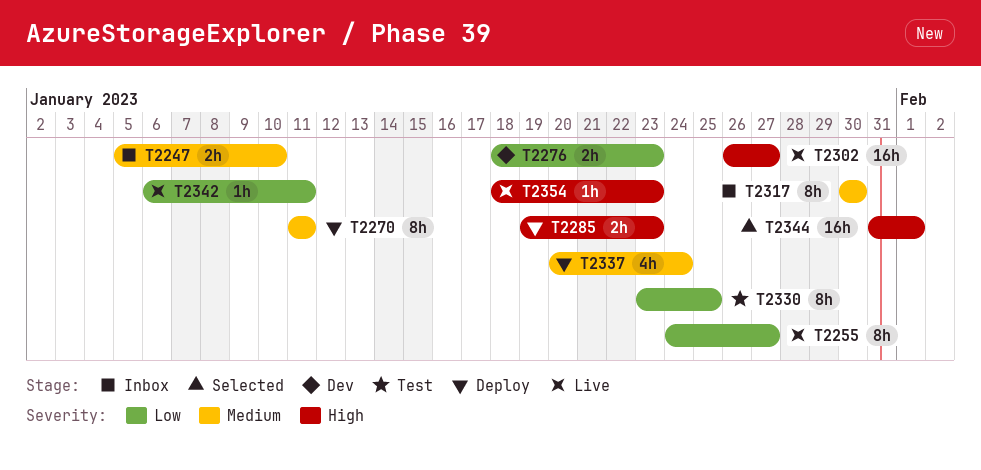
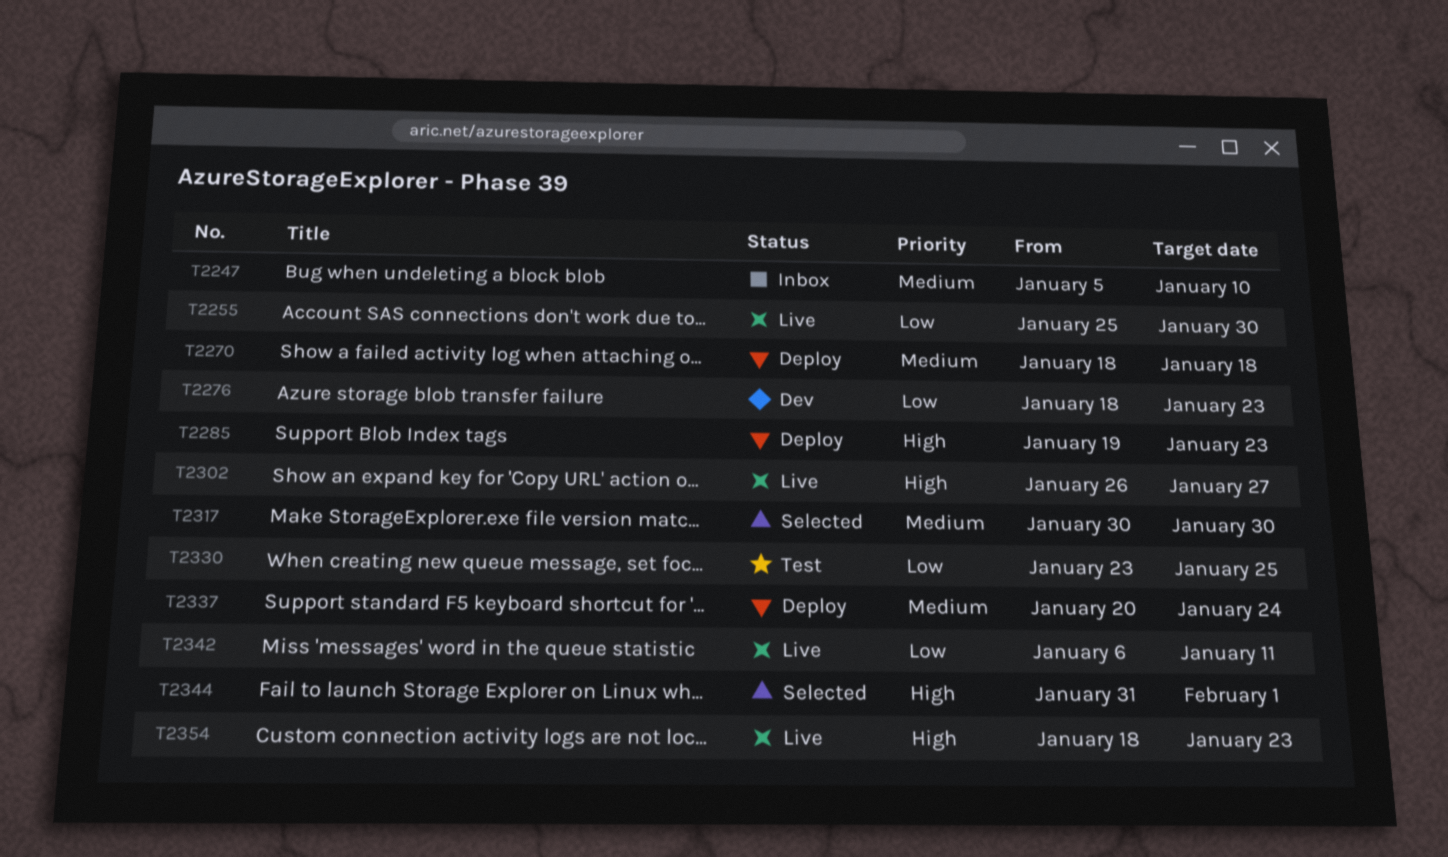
T2255, start: Jan 24 -> Jan 25
T2255, due: Jan 27 -> Jan 30
T2270, start: Jan 11 -> Jan 18
T2270, due: Jan 11 -> Jan 18
T2317, status: Inbox -> Selected

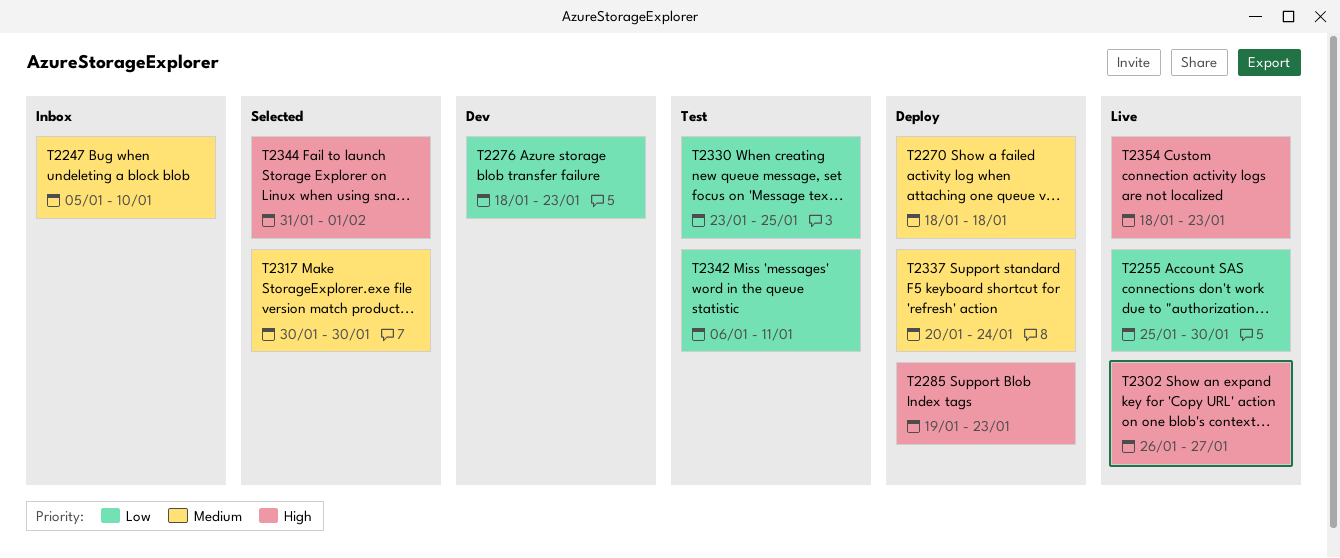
T2342, status: Live -> Test

